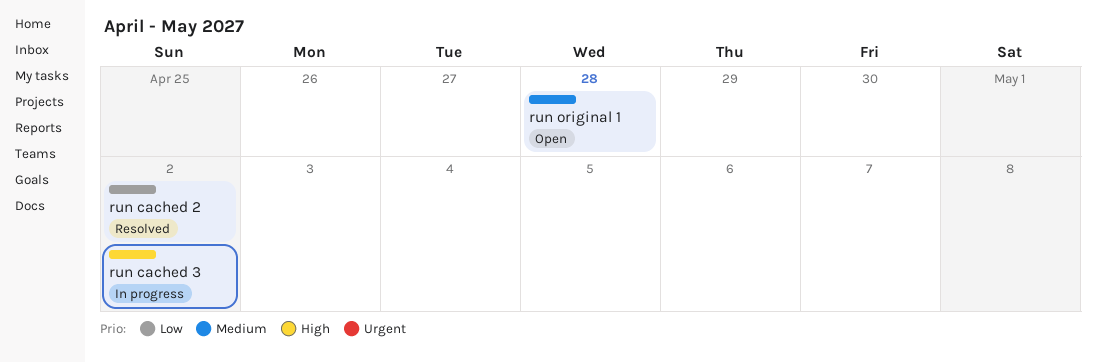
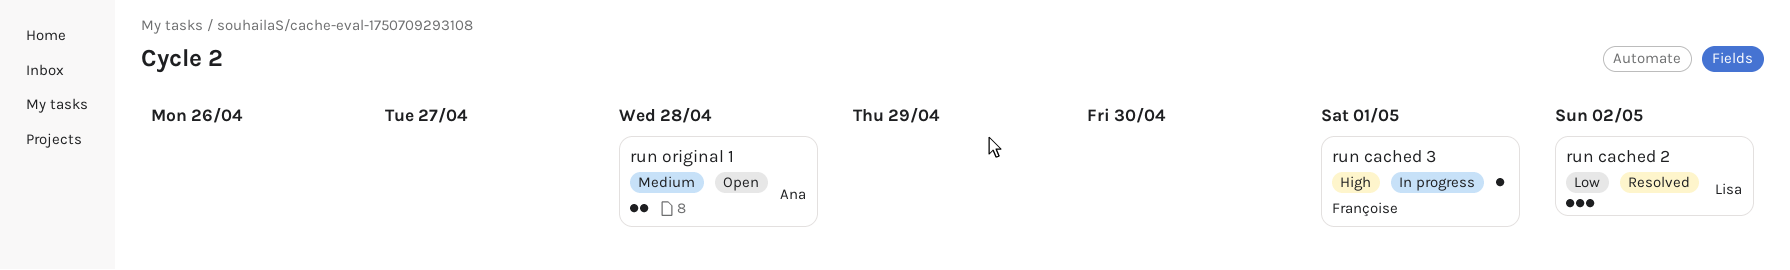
run cached 3, due: May 2 -> May 1

